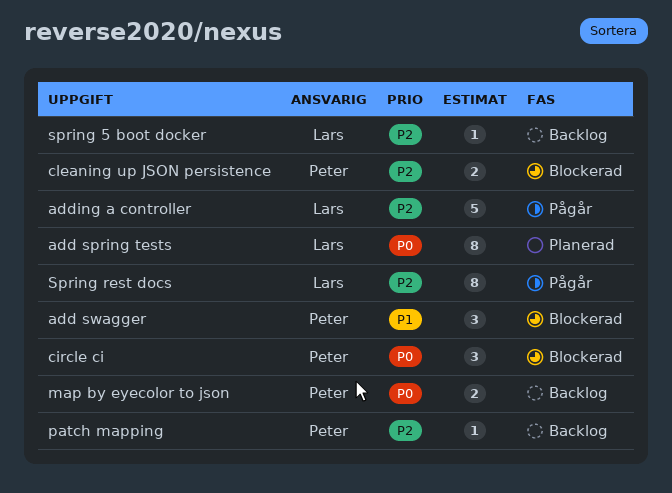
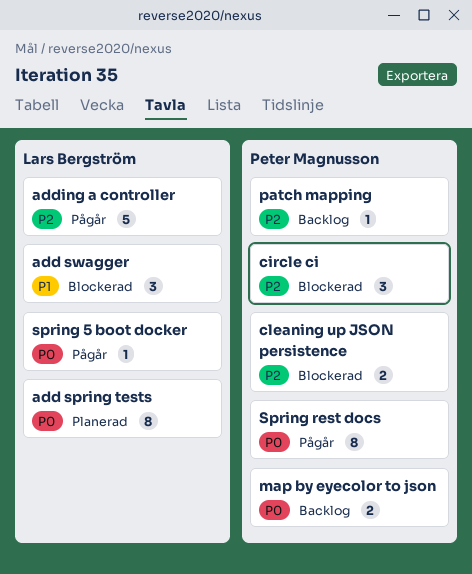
add swagger, owner: Peter Magnusson -> Lars Bergström
circle ci, priority: P0 -> P2
spring 5 boot docker, status: Backlog -> Pågår
spring 5 boot docker, priority: P2 -> P0
Spring rest docs, owner: Lars Bergström -> Peter Magnusson
Spring rest docs, priority: P2 -> P0

